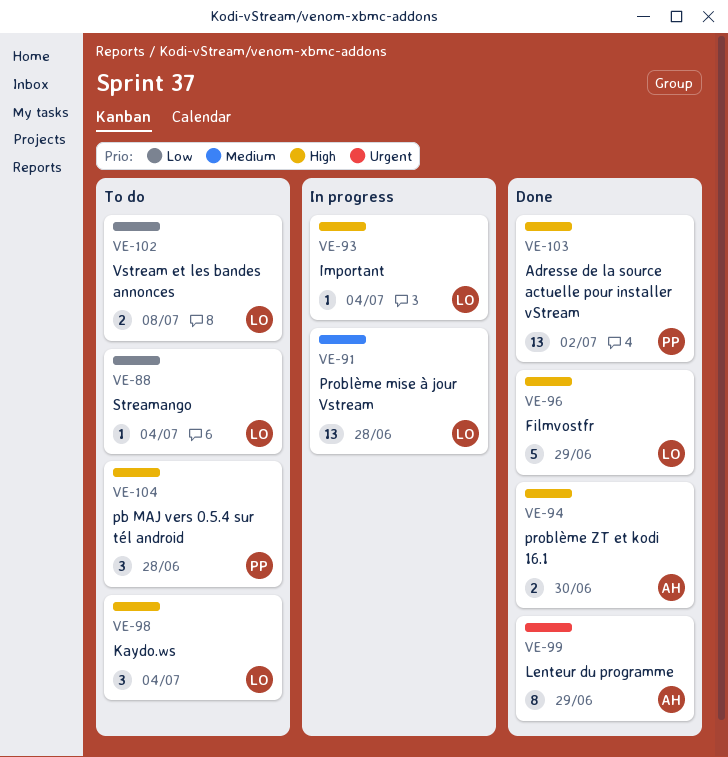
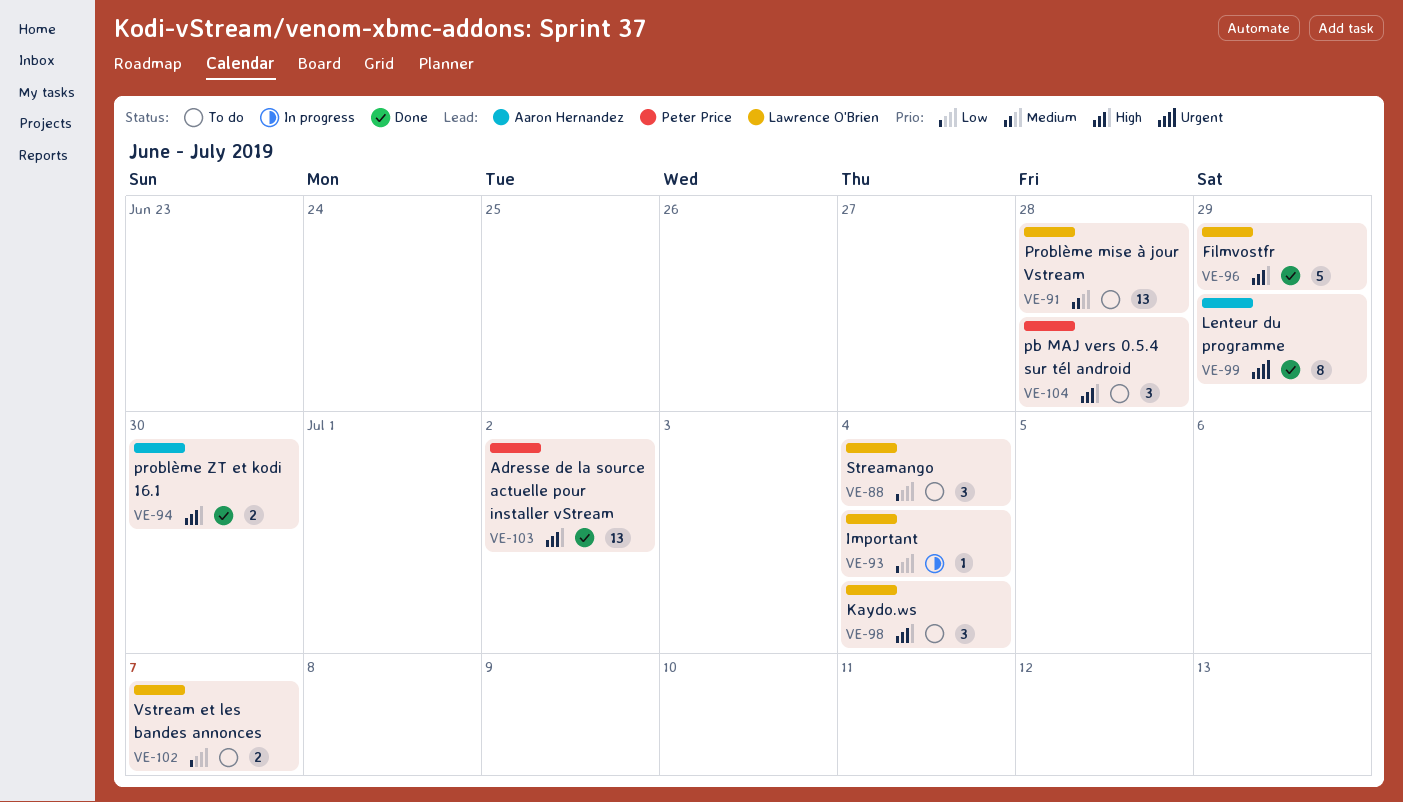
VE-88, estimate: 1 -> 3
VE-91, status: In progress -> To do
VE-93, priority: High -> Low
VE-102, due: Jul 8 -> Jul 7

